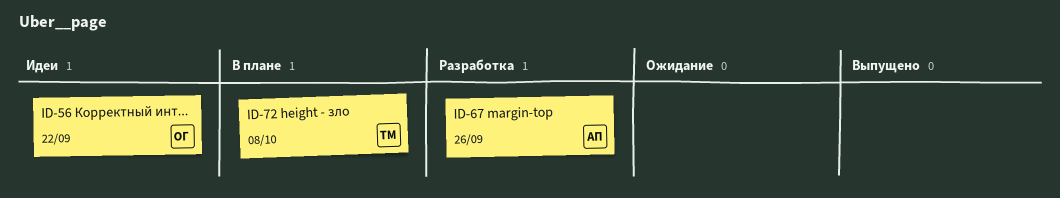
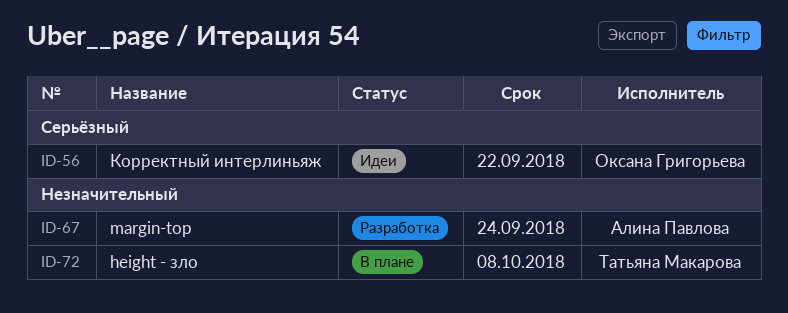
ID-67, due: Sep 26 -> Sep 24

